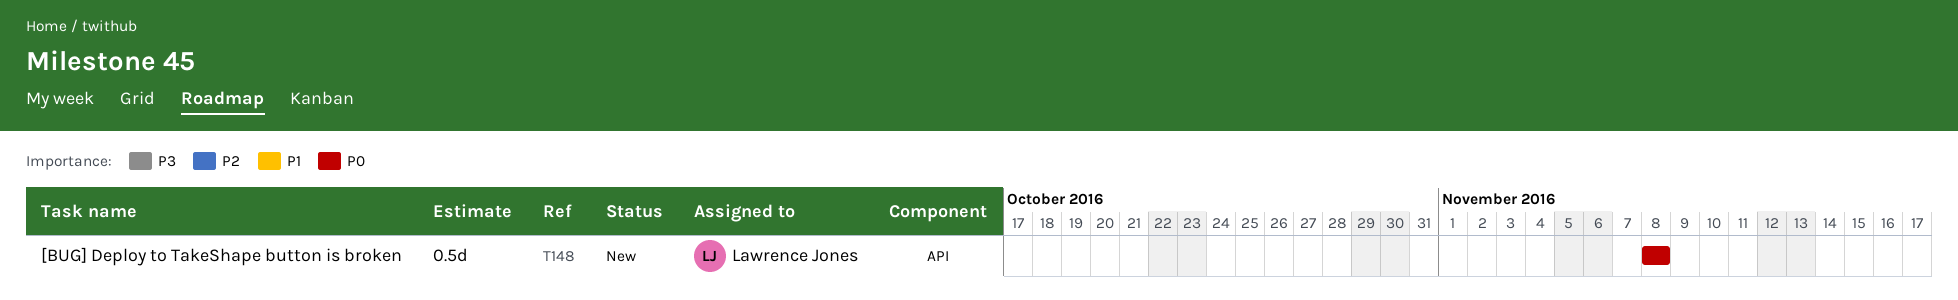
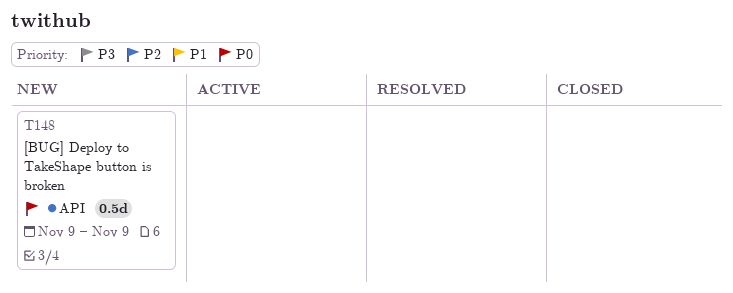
T148, start: Nov 8 -> Nov 9
T148, due: Nov 8 -> Nov 9

